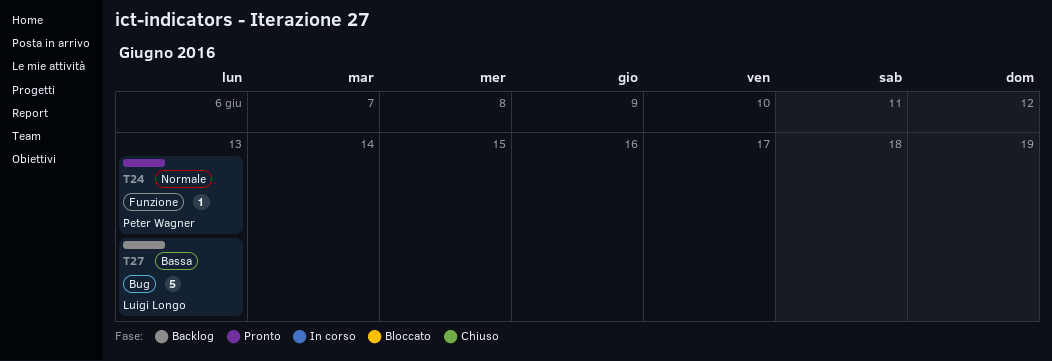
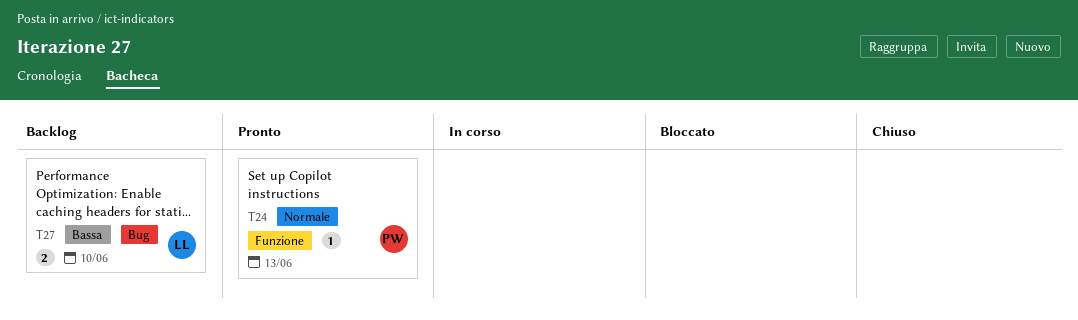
T27, estimate: 5 -> 2
T27, due: Jun 13 -> Jun 10

